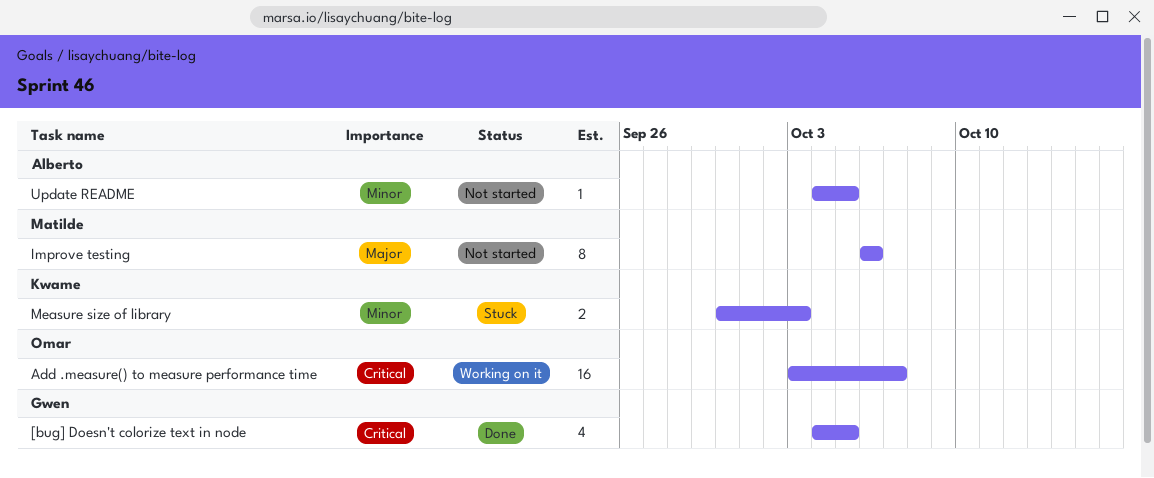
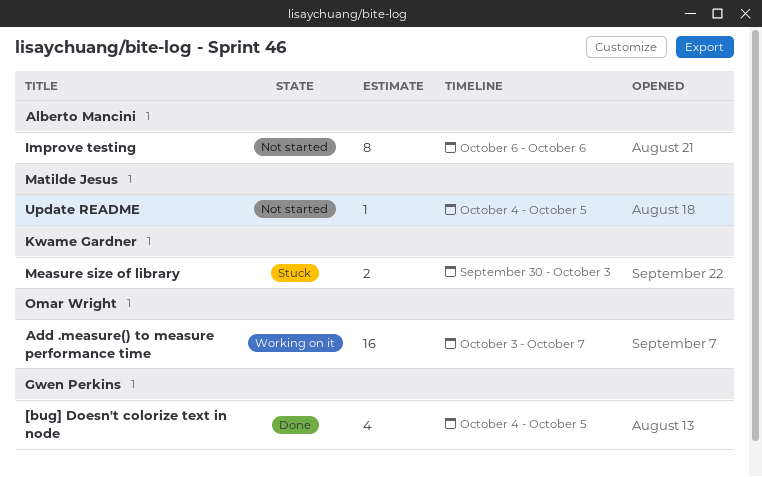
Improve testing, owner: Matilde Jesus -> Alberto Mancini
Update README, owner: Alberto Mancini -> Matilde Jesus

